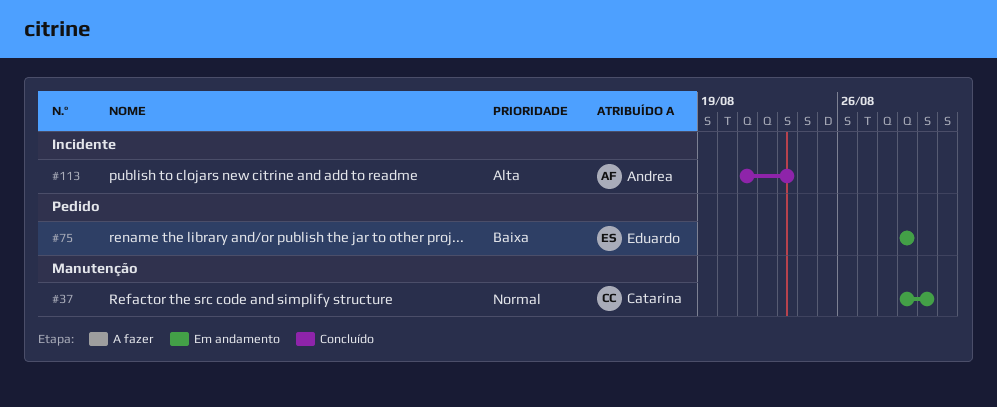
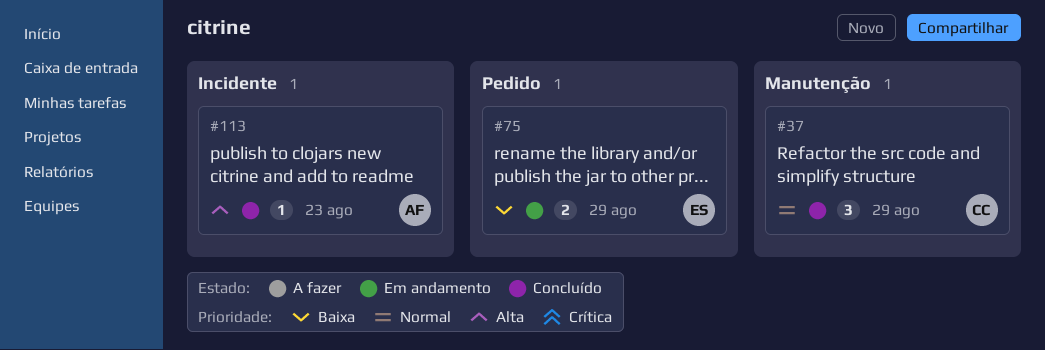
#37, status: Em andamento -> Concluído
#37, due: Aug 30 -> Aug 29

